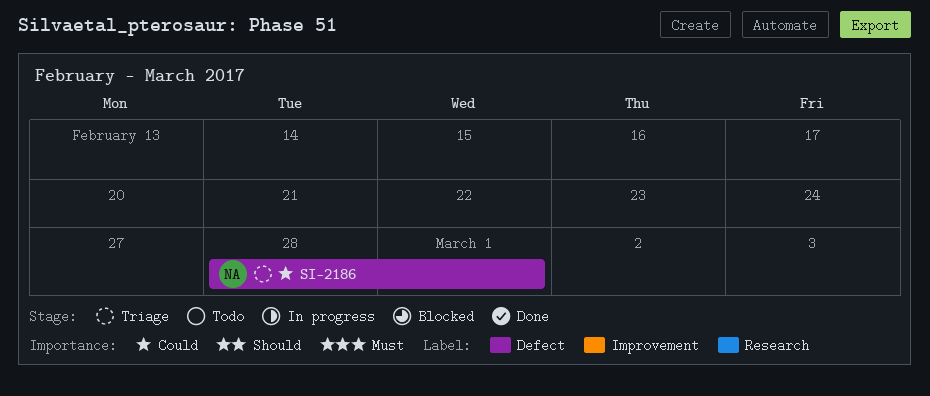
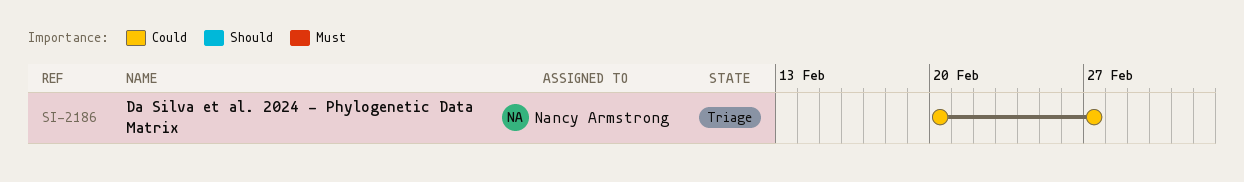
SI-2186, start: Feb 28 -> Feb 20
SI-2186, due: Mar 1 -> Feb 27

